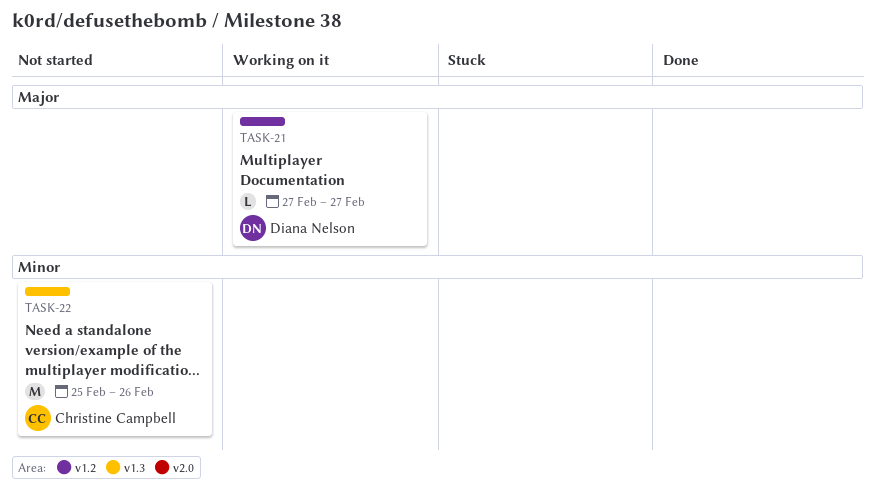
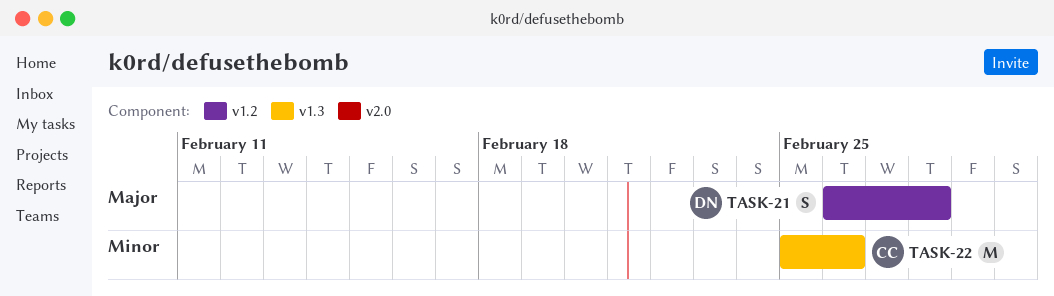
TASK-21, estimate: L -> S
TASK-21, start: Feb 27 -> Feb 26
TASK-21, due: Feb 27 -> Feb 28

